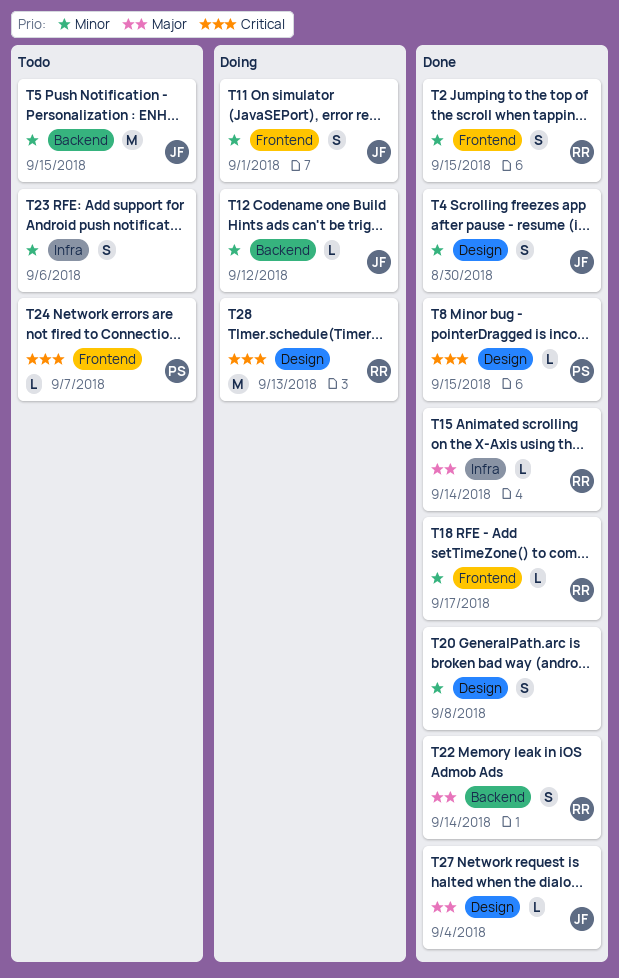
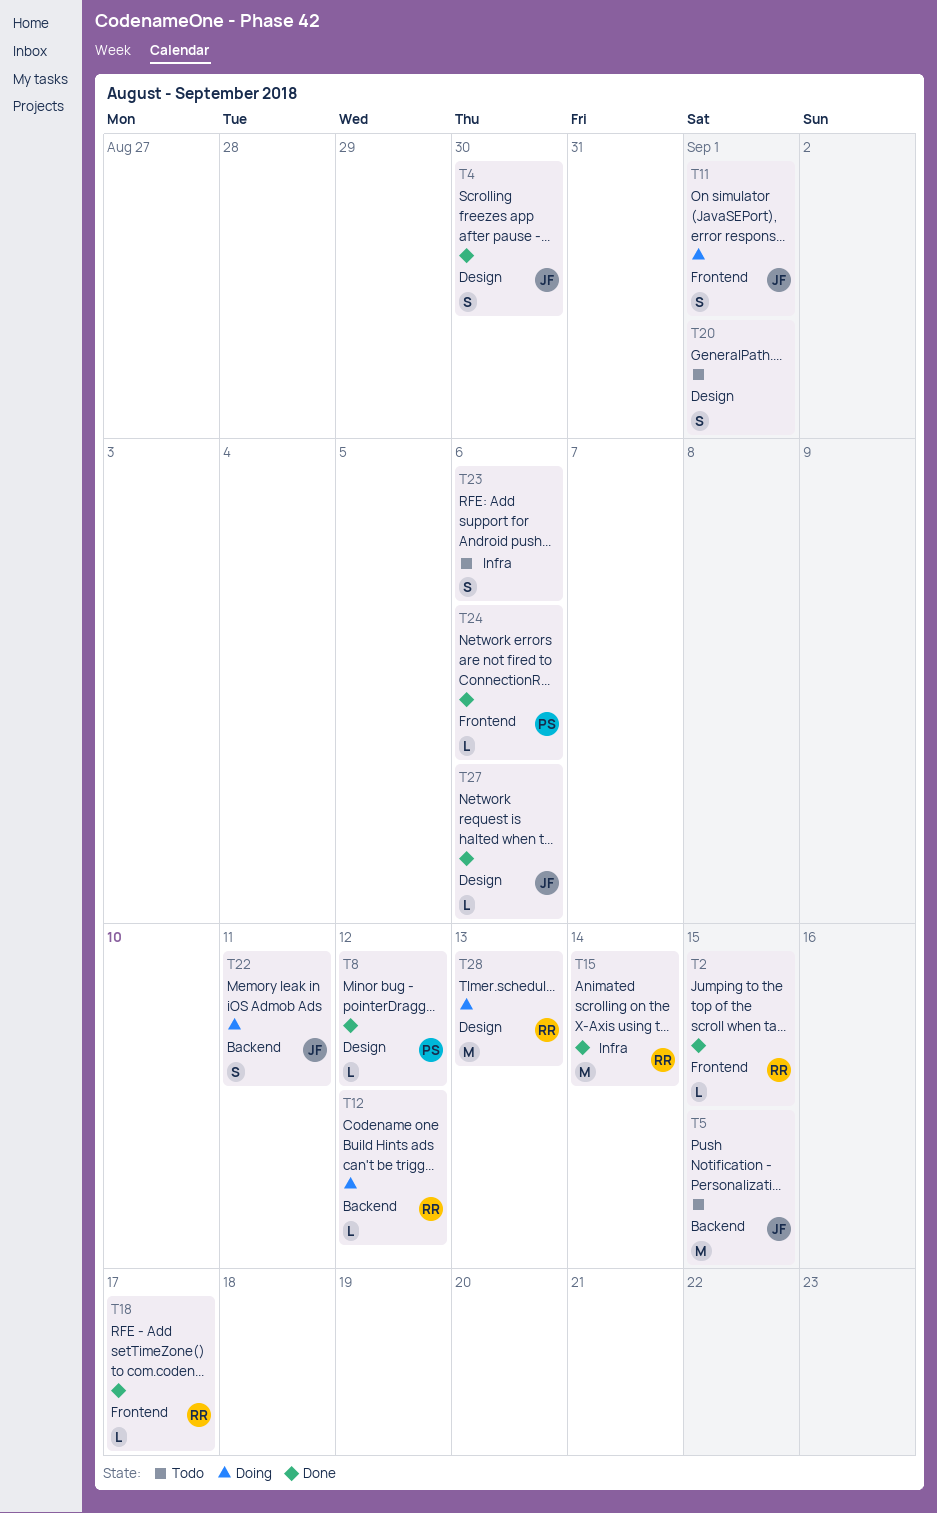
T2, estimate: S -> L
T8, due: Sep 15 -> Sep 12
T12, owner: JF -> RR
T15, estimate: L -> M
T20, status: Done -> Todo
T20, due: Sep 8 -> Sep 1
T22, status: Done -> Doing
T22, owner: RR -> JF
T22, due: Sep 14 -> Sep 11
T24, status: Todo -> Done
T24, due: Sep 7 -> Sep 6
T27, due: Sep 4 -> Sep 6

